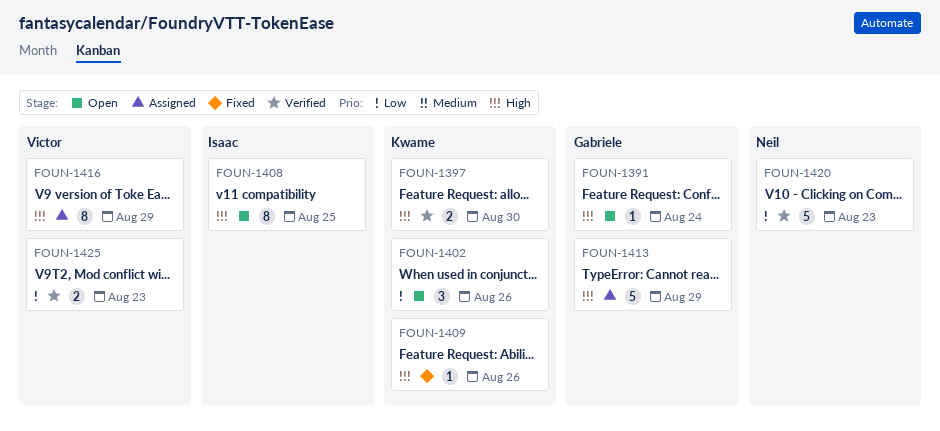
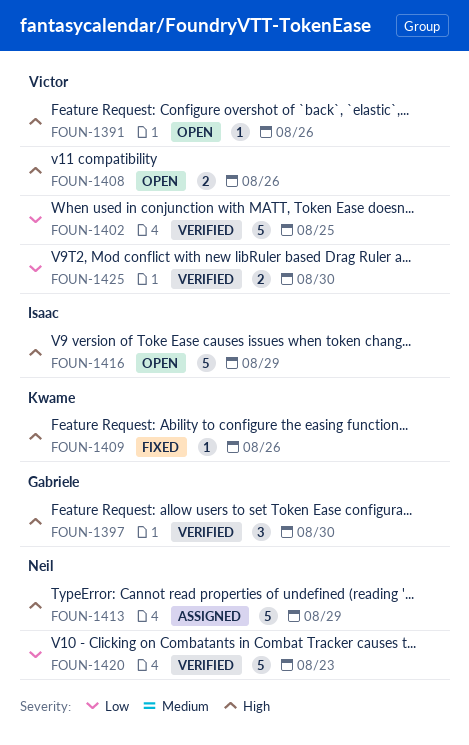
FOUN-1391, owner: Gabriele -> Victor
FOUN-1391, due: Aug 24 -> Aug 26
FOUN-1397, owner: Kwame -> Gabriele
FOUN-1397, estimate: 2 -> 3
FOUN-1402, status: Open -> Verified
FOUN-1402, owner: Kwame -> Victor
FOUN-1402, estimate: 3 -> 5
FOUN-1402, due: Aug 26 -> Aug 25
FOUN-1408, owner: Isaac -> Victor
FOUN-1408, estimate: 8 -> 2
FOUN-1408, due: Aug 25 -> Aug 26
FOUN-1413, owner: Gabriele -> Neil
FOUN-1416, status: Assigned -> Open
FOUN-1416, owner: Victor -> Isaac
FOUN-1416, estimate: 8 -> 5
FOUN-1425, due: Aug 23 -> Aug 30

